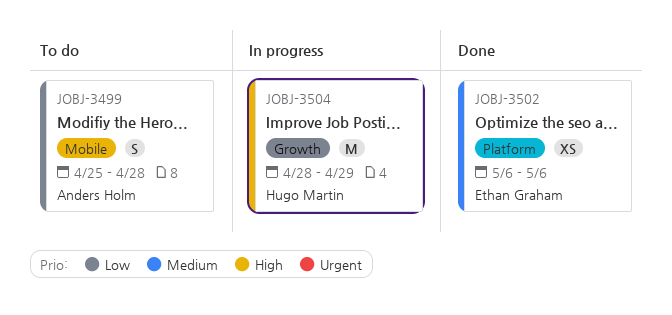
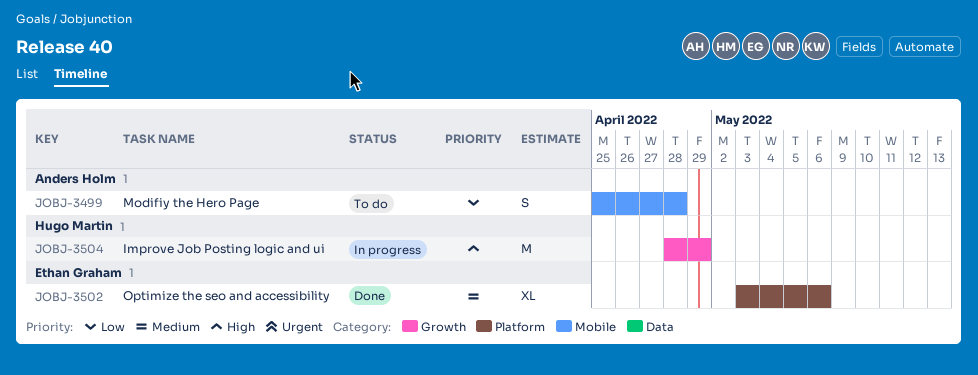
JOBJ-3502, estimate: XS -> XL
JOBJ-3502, start: May 6 -> May 3

